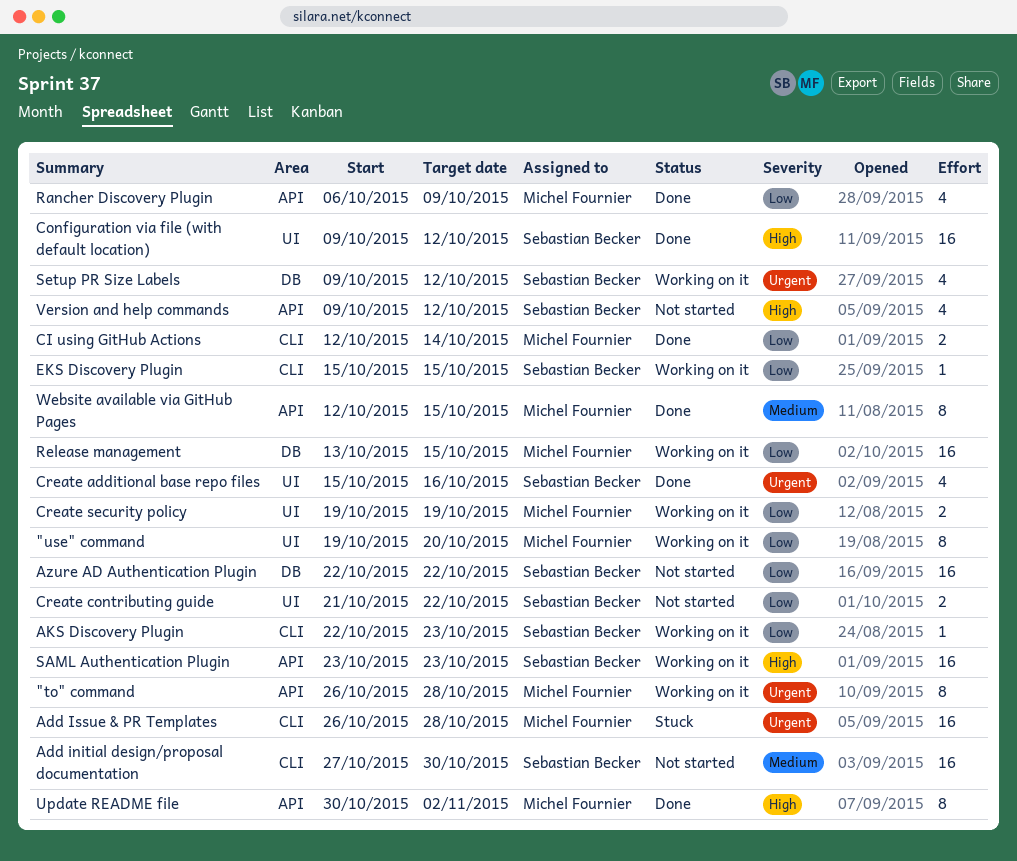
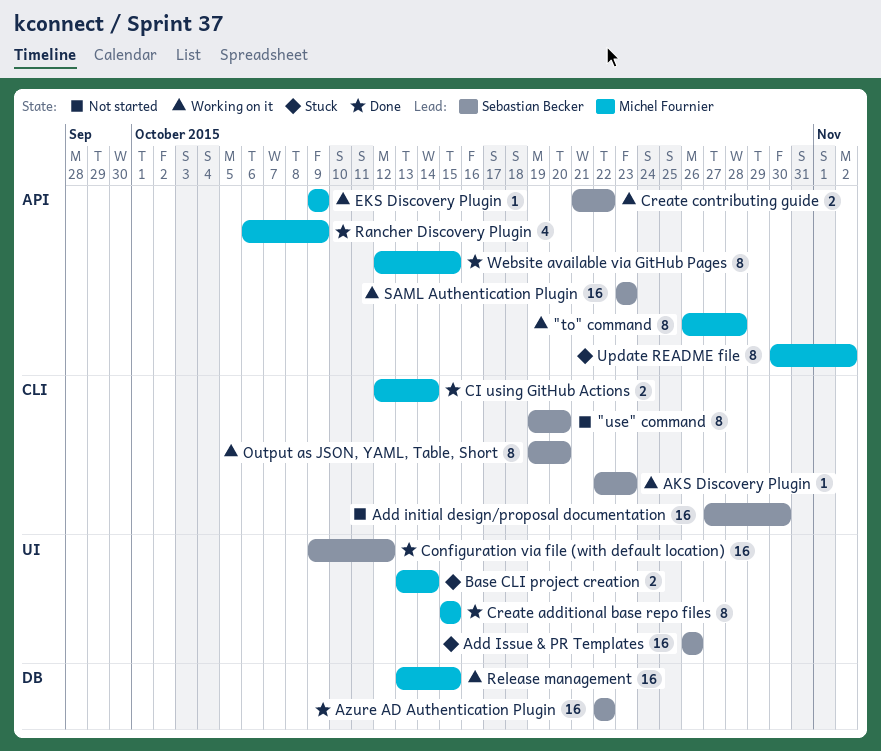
"use" command, status: Working on it -> Not started
"use" command, owner: Michel Fournier -> Sebastian Becker
"use" command, label: UI -> CLI
Add Issue & PR Templates, owner: Michel Fournier -> Sebastian Becker
Add Issue & PR Templates, label: CLI -> UI
Add Issue & PR Templates, due: Oct 28 -> Oct 26
Azure AD Authentication Plugin, status: Not started -> Done
Base CLI project creation: none -> present
Create additional base repo files, owner: Sebastian Becker -> Michel Fournier
Create additional base repo files, estimate: 4 -> 8
Create additional base repo files, due: Oct 16 -> Oct 15
Create contributing guide, status: Not started -> Working on it
Create contributing guide, label: UI -> API
Create security policy: present -> none
EKS Discovery Plugin, owner: Sebastian Becker -> Michel Fournier
EKS Discovery Plugin, label: CLI -> API
EKS Discovery Plugin, start: Oct 15 -> Oct 9
EKS Discovery Plugin, due: Oct 15 -> Oct 9
Output as JSON, YAML, Table, Short: none -> present
Setup PR Size Labels: present -> none
Update README file, status: Done -> Stuck
Version and help commands: present -> none

